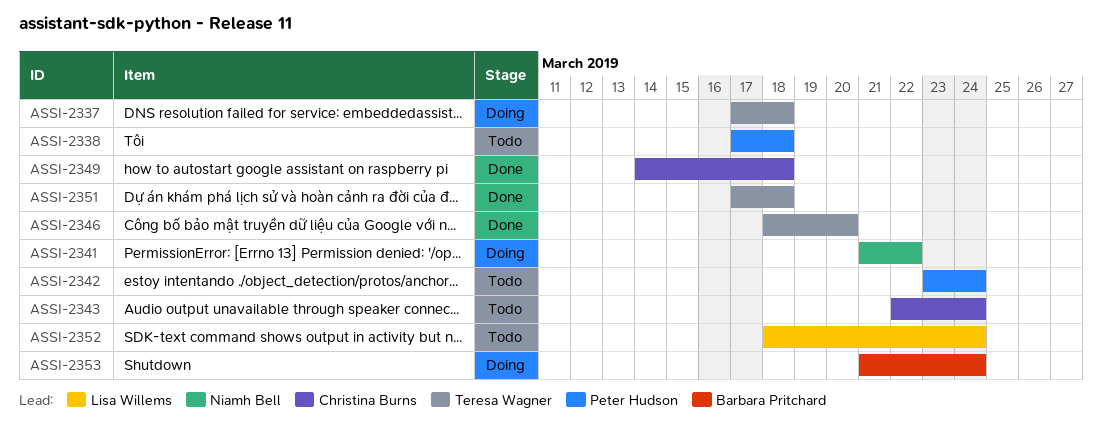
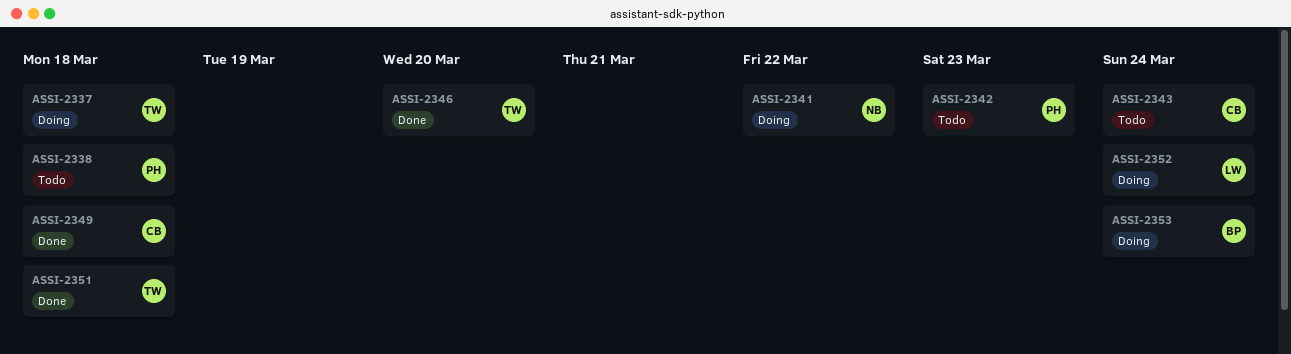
ASSI-2342, due: Mar 24 -> Mar 23
ASSI-2352, status: Todo -> Doing

